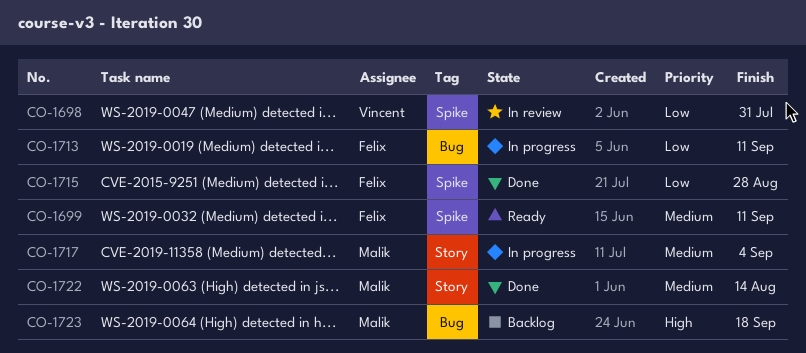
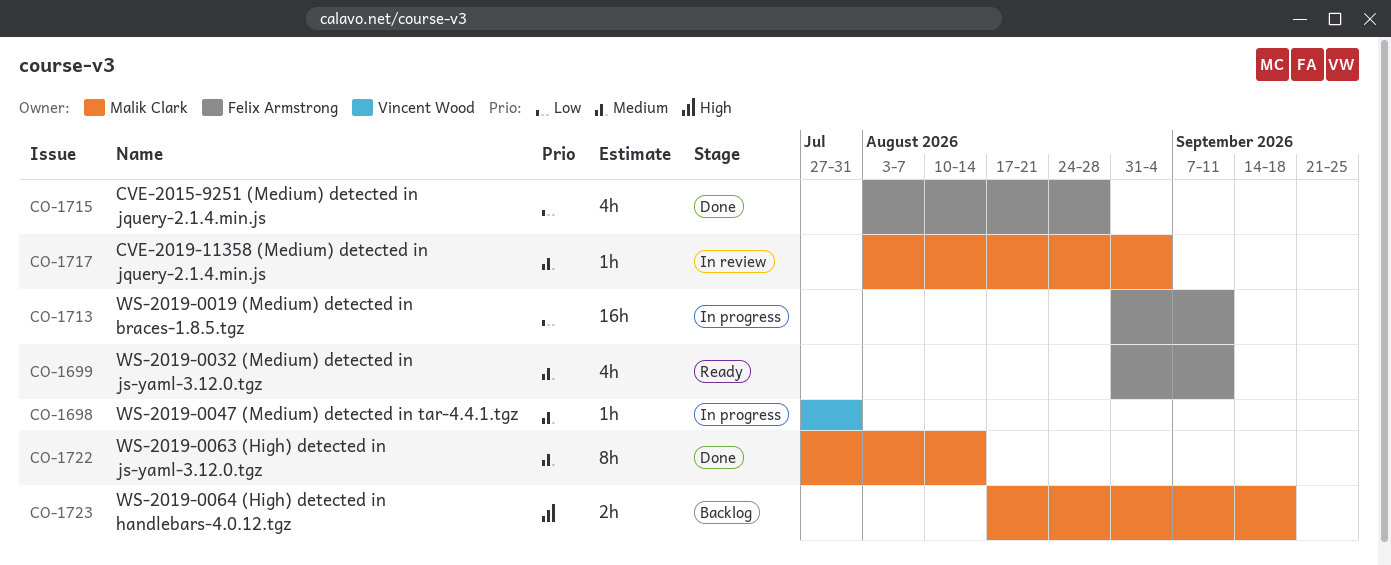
CO-1698, status: In review -> In progress
CO-1698, priority: Low -> Medium
CO-1717, status: In progress -> In review

